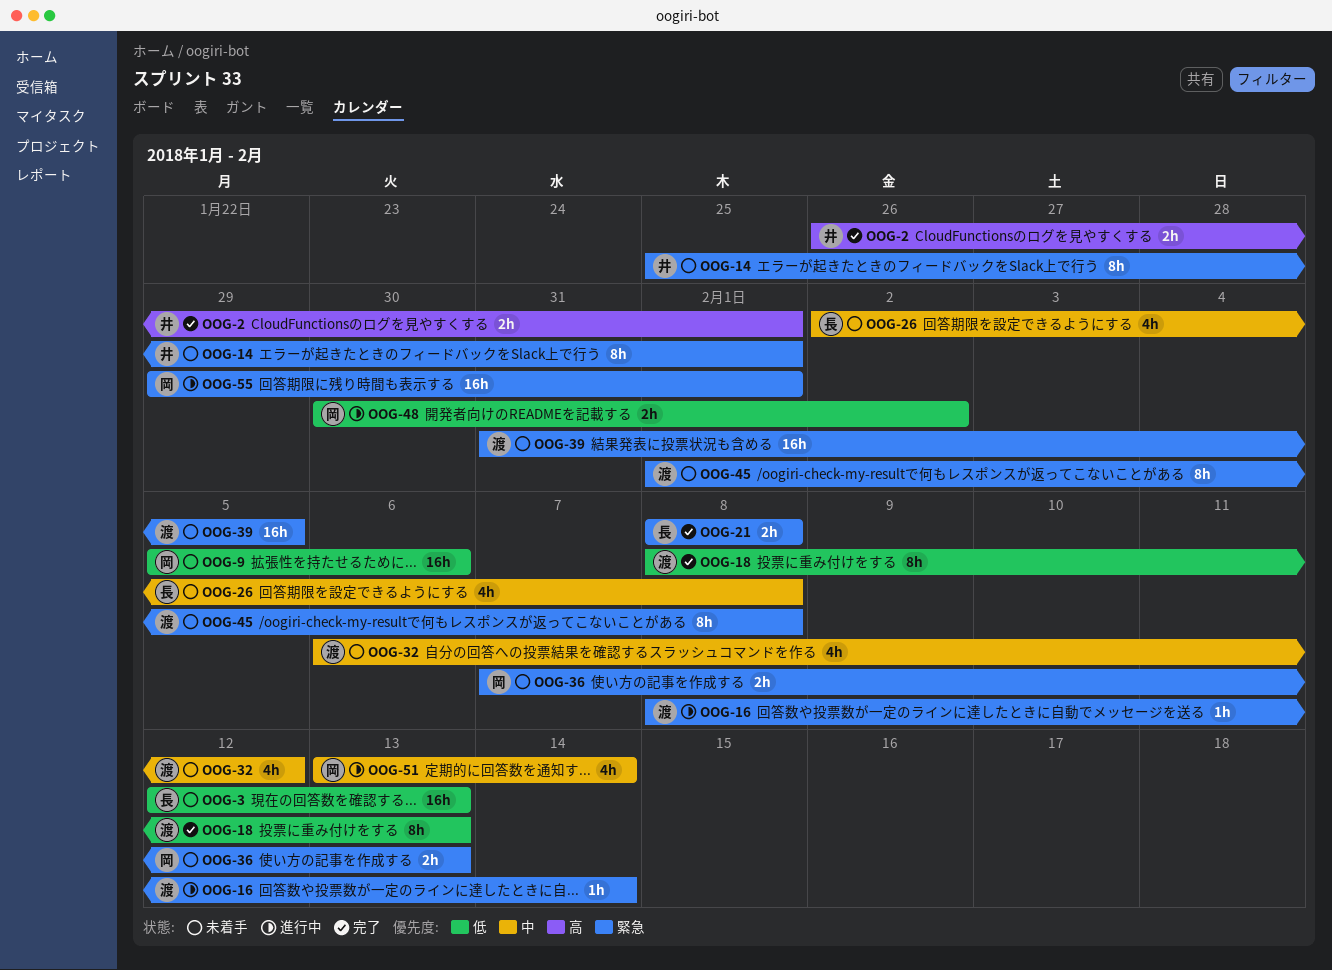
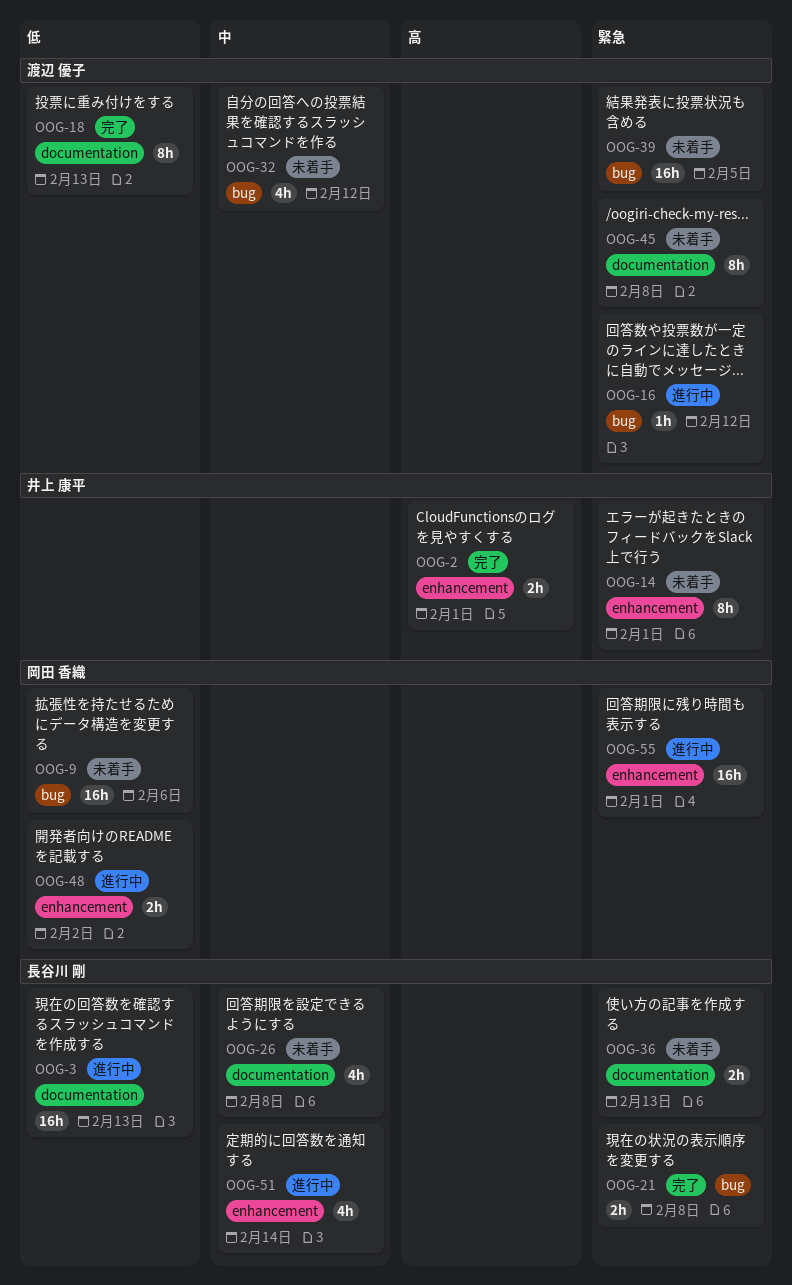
OOG-3, status: 未着手 -> 進行中
OOG-16, due: Feb 14 -> Feb 12
OOG-36, owner: 岡田 香織 -> 長谷川 剛
OOG-51, owner: 岡田 香織 -> 長谷川 剛

